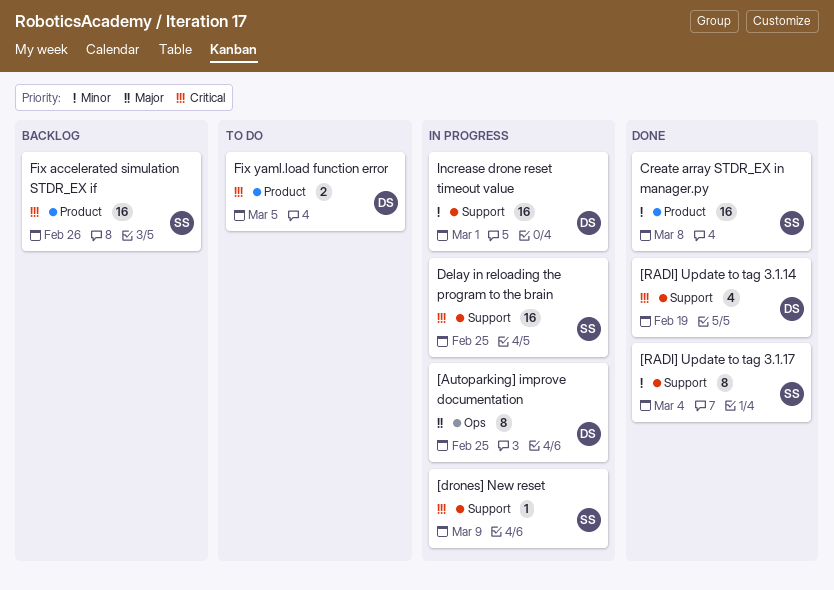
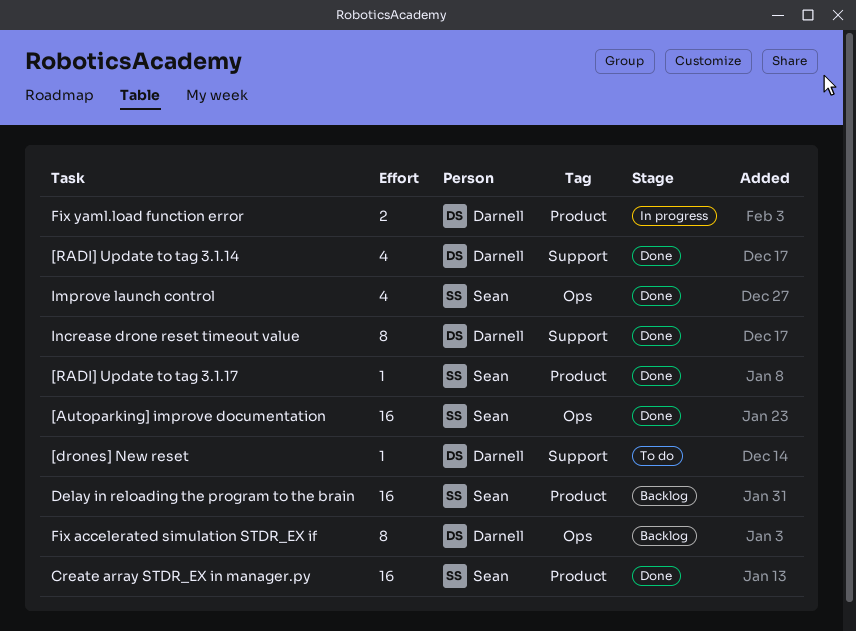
[Autoparking] improve documentation, status: In progress -> Done
[Autoparking] improve documentation, owner: Darnell -> Sean
[Autoparking] improve documentation, estimate: 8 -> 16
[drones] New reset, status: In progress -> To do
[drones] New reset, owner: Sean -> Darnell
[RADI] Update to tag 3.1.17, label: Support -> Product
[RADI] Update to tag 3.1.17, estimate: 8 -> 1
Delay in reloading the program to the brain, status: In progress -> Backlog
Delay in reloading the program to the brain, label: Support -> Product
Fix accelerated simulation STDR_EX if, owner: Sean -> Darnell
Fix accelerated simulation STDR_EX if, label: Product -> Ops
Fix accelerated simulation STDR_EX if, estimate: 16 -> 8
Fix yaml.load function error, status: To do -> In progress
Improve launch control: none -> present
Increase drone reset timeout value, status: In progress -> Done
Increase drone reset timeout value, estimate: 16 -> 8

